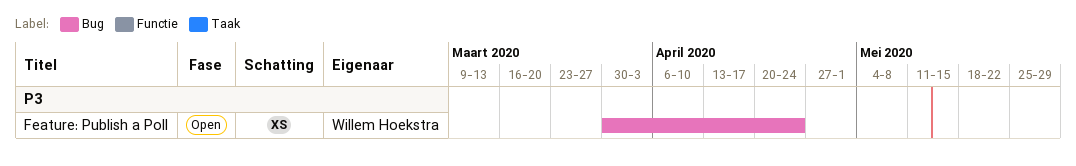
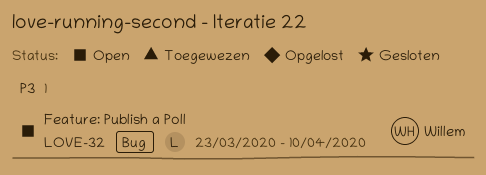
Feature: Publish a Poll, estimate: XS -> L
Feature: Publish a Poll, start: Mar 30 -> Mar 23
Feature: Publish a Poll, due: Apr 24 -> Apr 10

